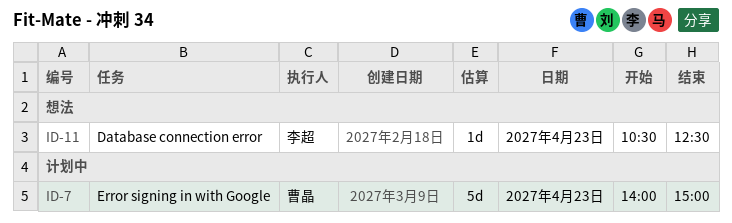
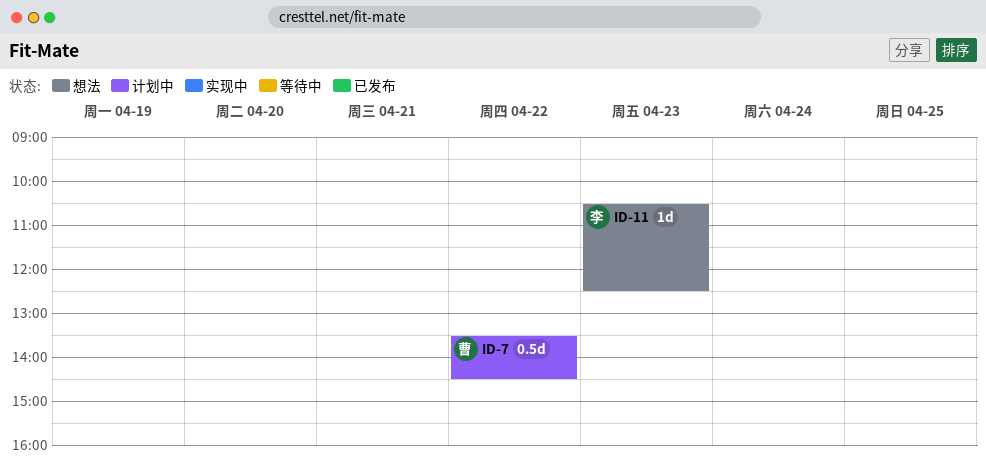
ID-7, estimate: 5d -> 0.5d
ID-7, day: Apr 23 -> Apr 22
ID-7, begins: 14:00 -> 13:30
ID-7, ends: 15:00 -> 14:30

